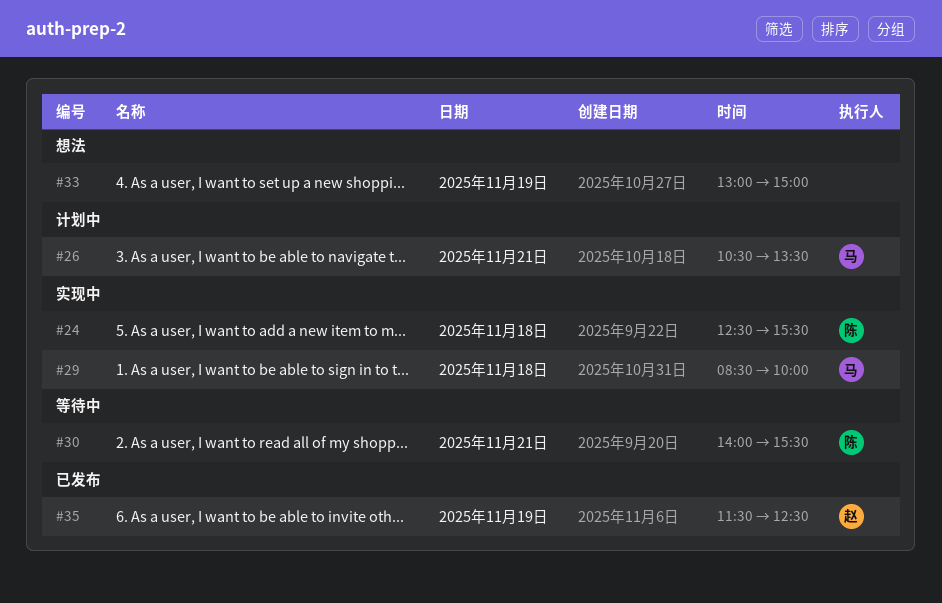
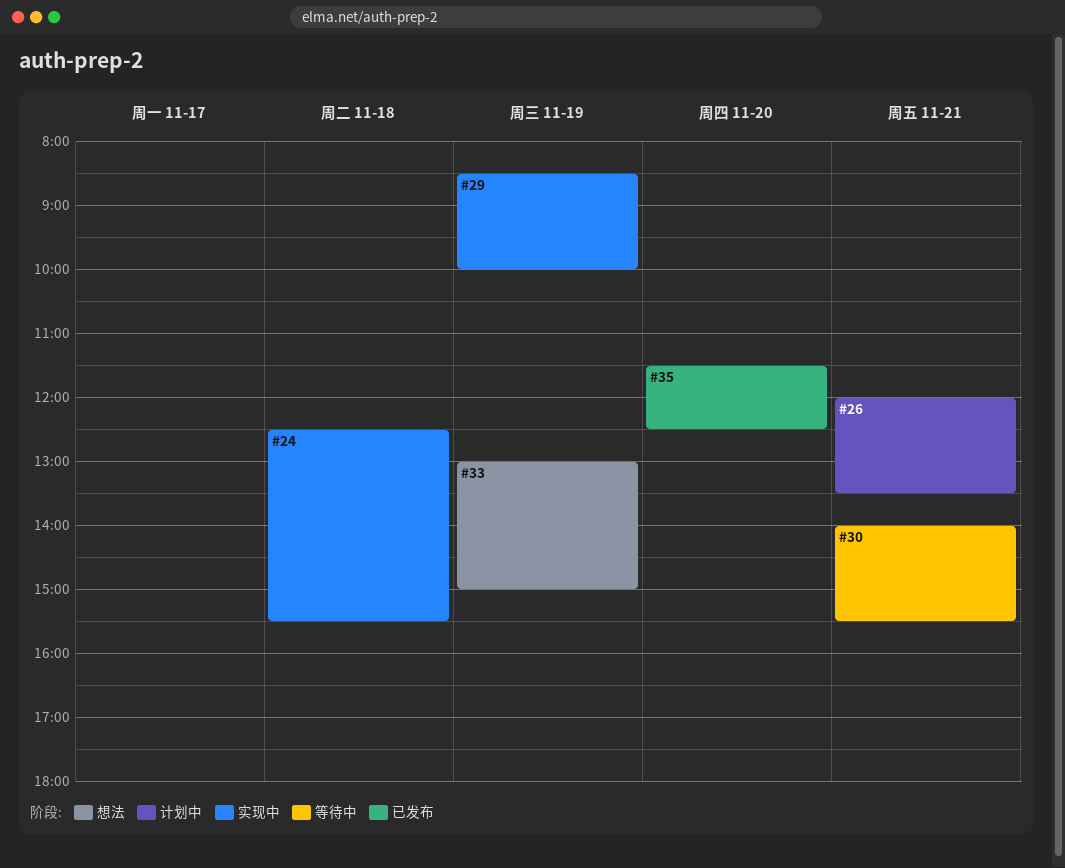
#26, begins: 10:30 -> 12:00
#29, day: Nov 18 -> Nov 19
#35, day: Nov 19 -> Nov 20

